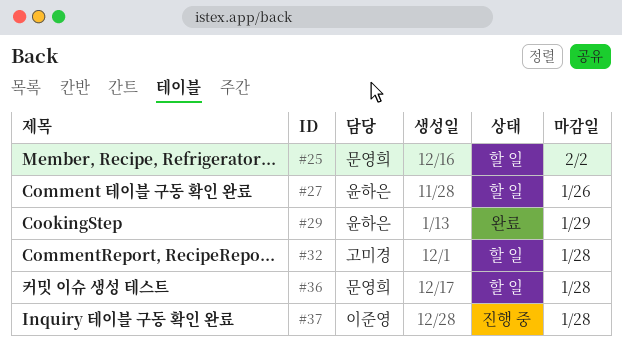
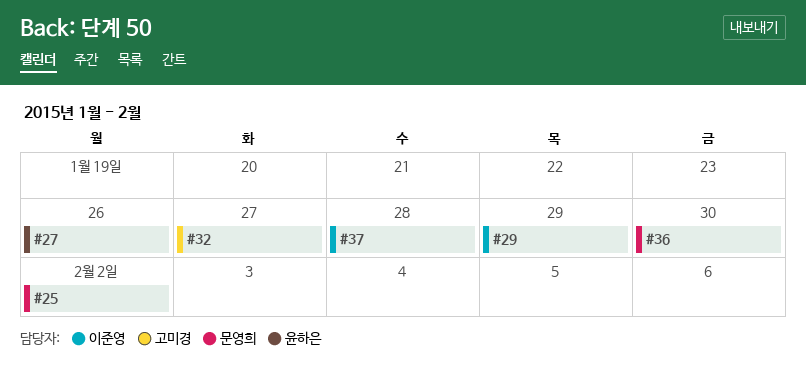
#29, owner: 윤하은 -> 이준영
#32, due: Jan 28 -> Jan 27
#36, due: Jan 28 -> Jan 30

